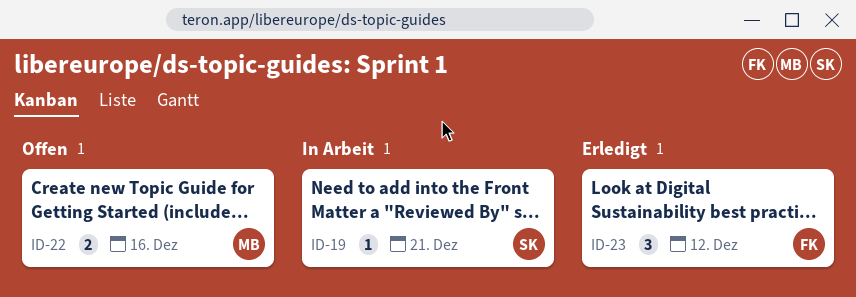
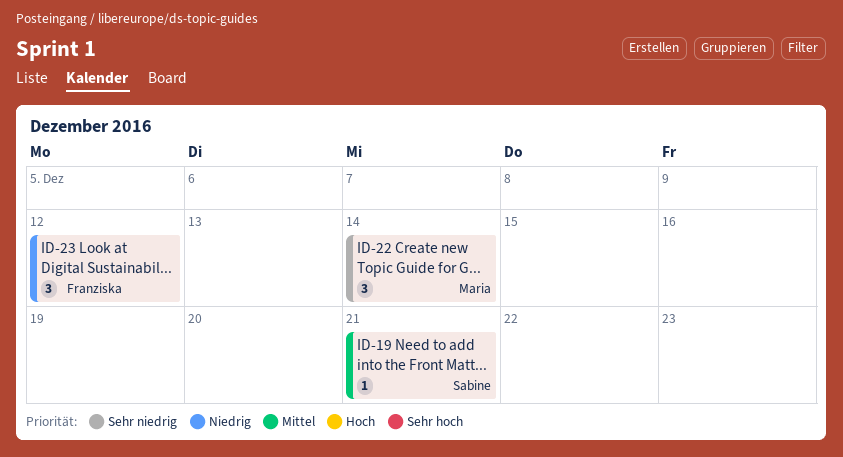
ID-22, estimate: 2 -> 3
ID-22, due: Dec 16 -> Dec 14

